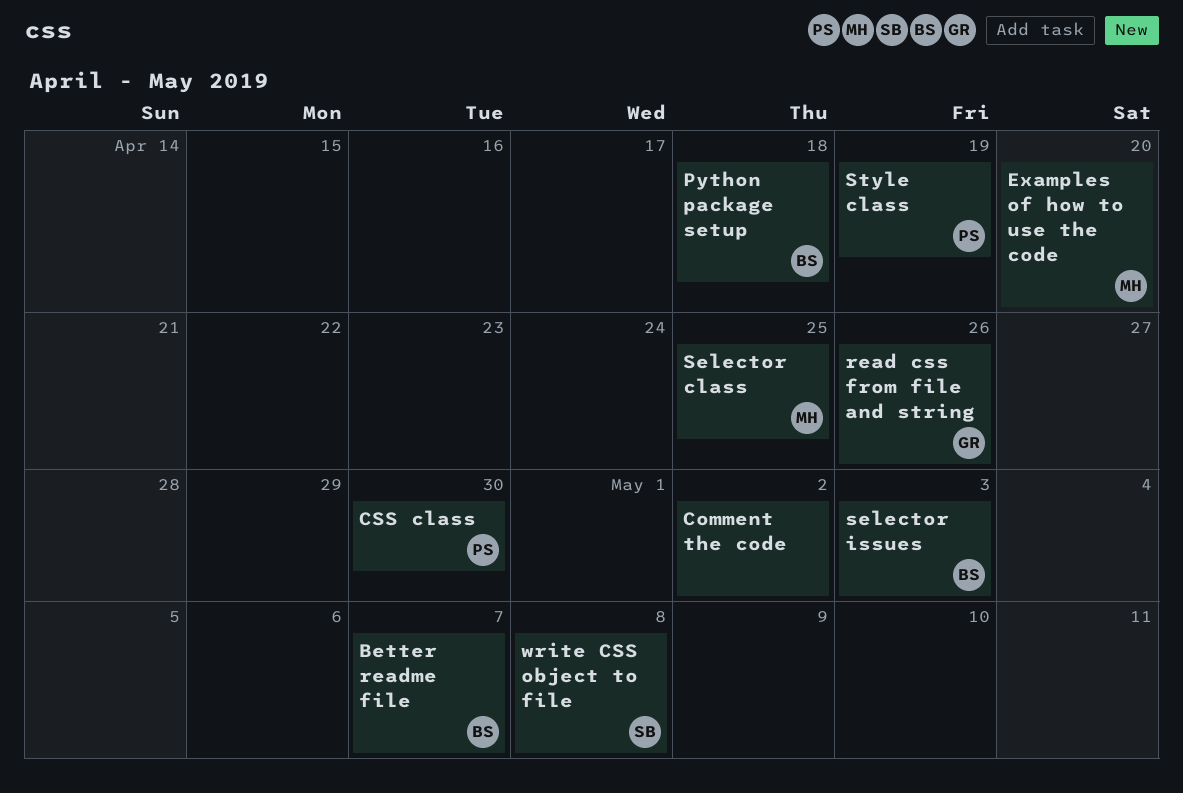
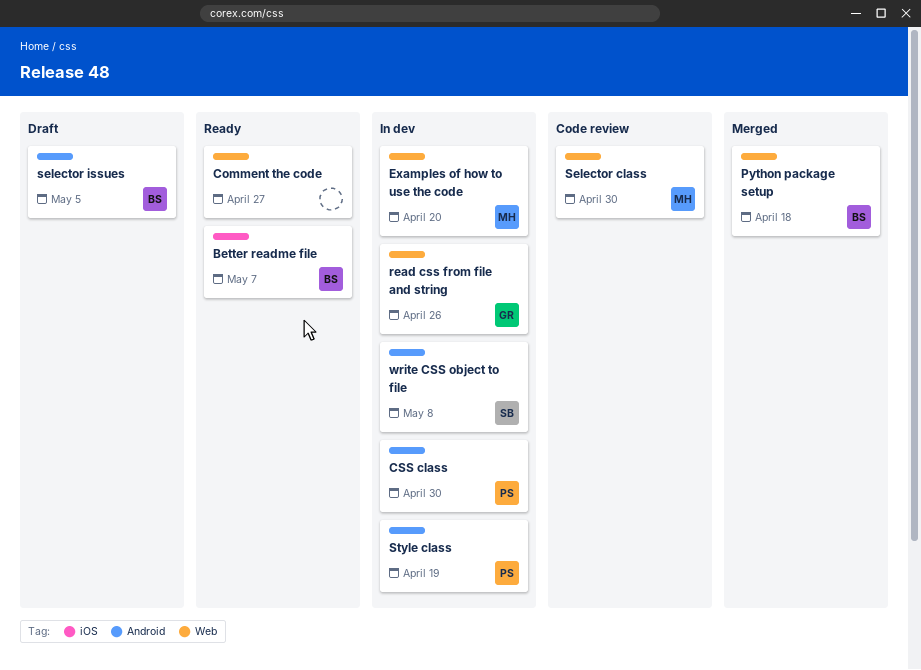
Comment the code, due: May 2 -> Apr 27
Selector class, due: Apr 25 -> Apr 30
selector issues, due: May 3 -> May 5

